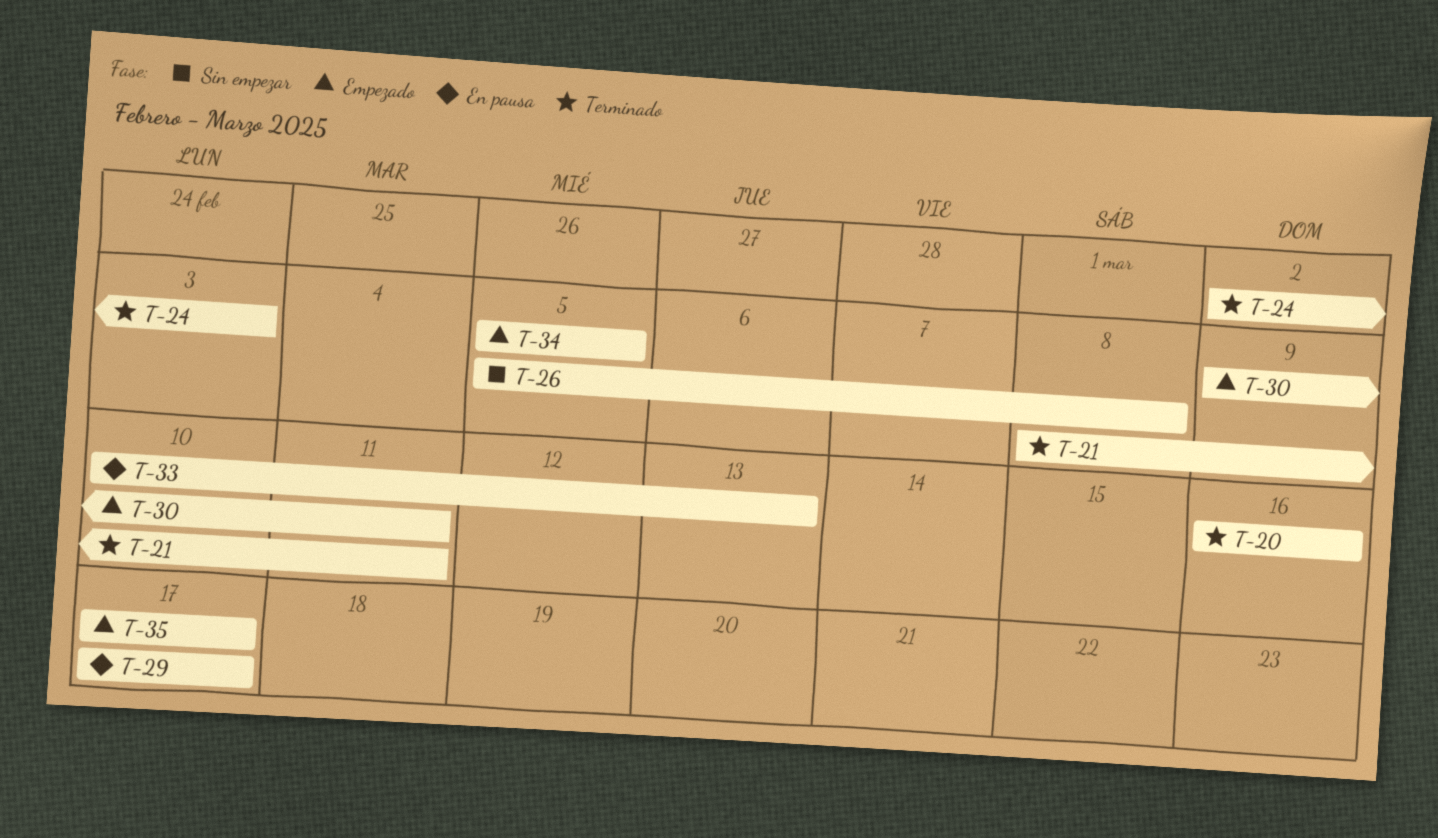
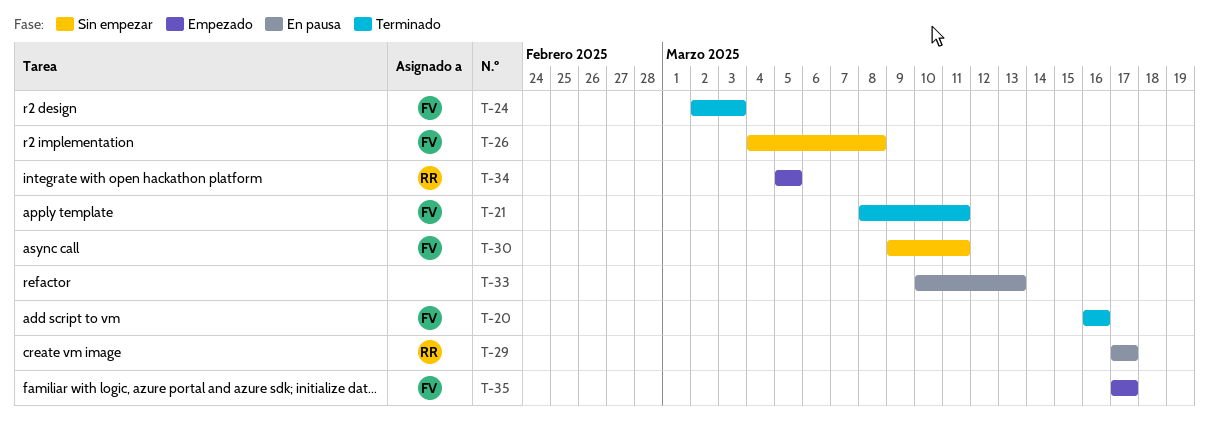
T-26, start: Mar 5 -> Mar 4
T-30, status: Empezado -> Sin empezar

